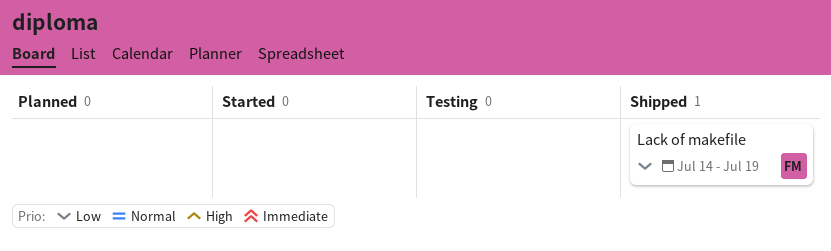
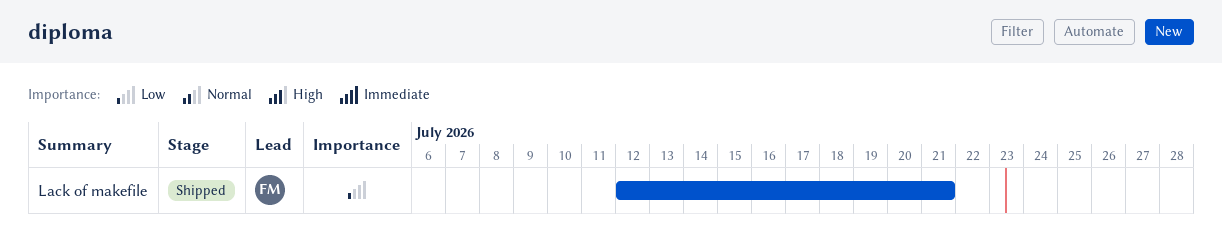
Lack of makefile, start: Jul 14 -> Jul 12
Lack of makefile, due: Jul 19 -> Jul 21

